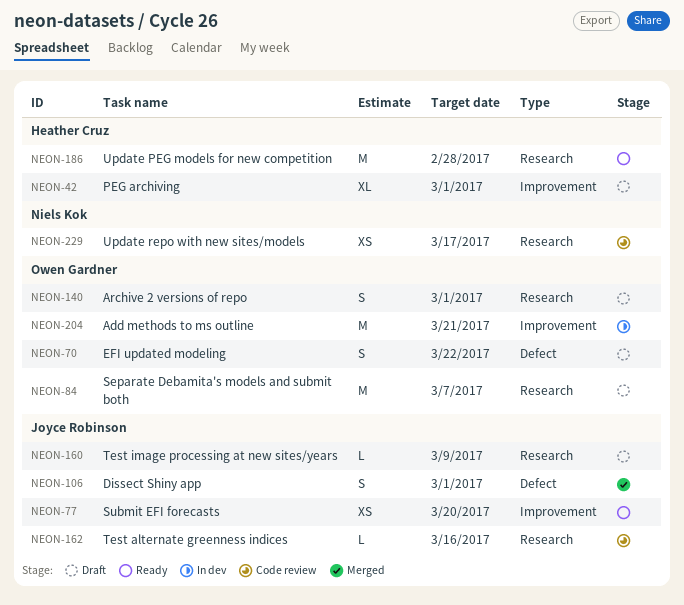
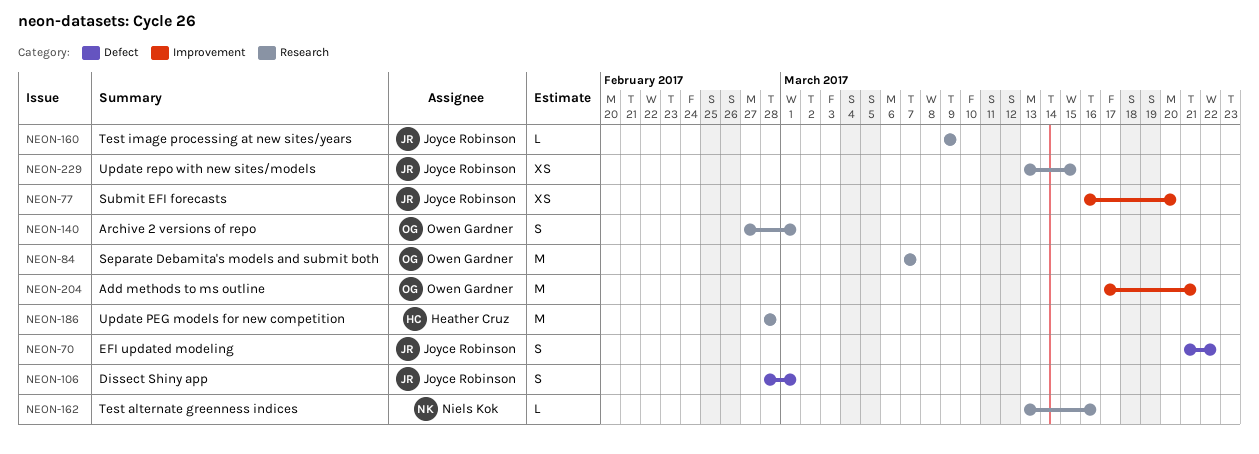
NEON-42: present -> none
NEON-70, owner: Owen Gardner -> Joyce Robinson
NEON-162, owner: Joyce Robinson -> Niels Kok
NEON-229, owner: Niels Kok -> Joyce Robinson
NEON-229, due: Mar 17 -> Mar 15

